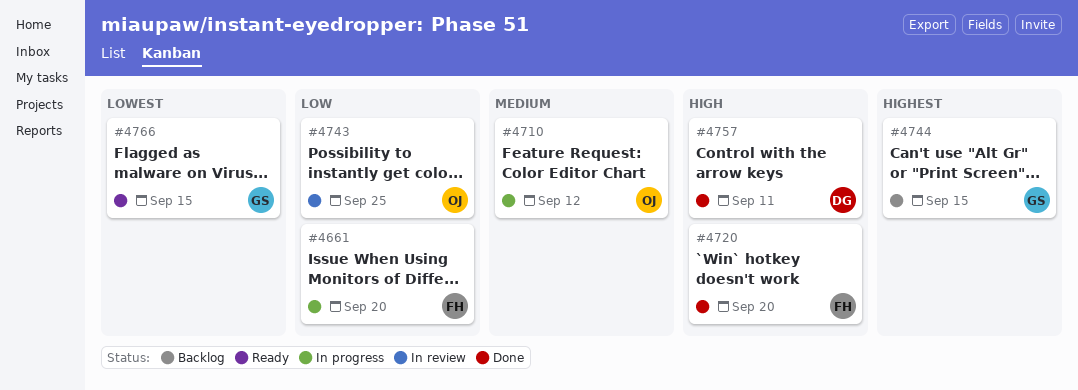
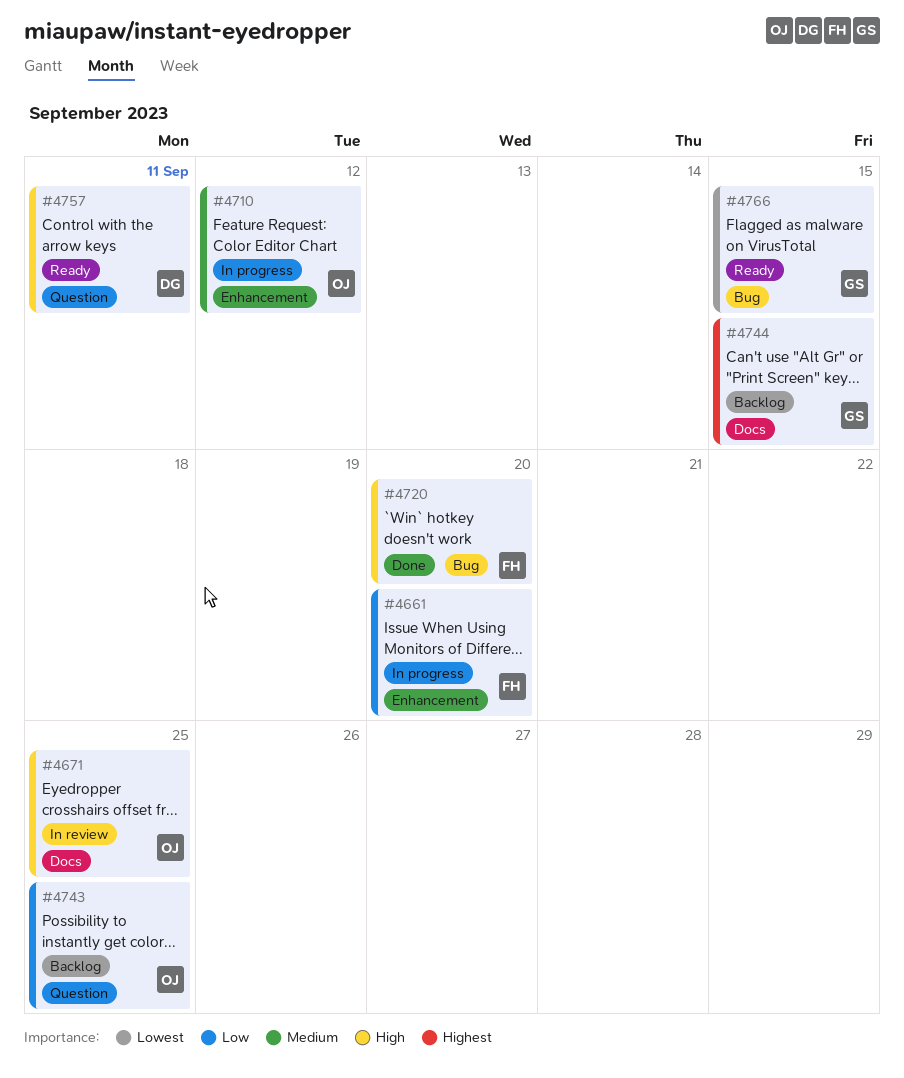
#4671: none -> present
#4743, status: In review -> Backlog
#4757, status: Done -> Ready

